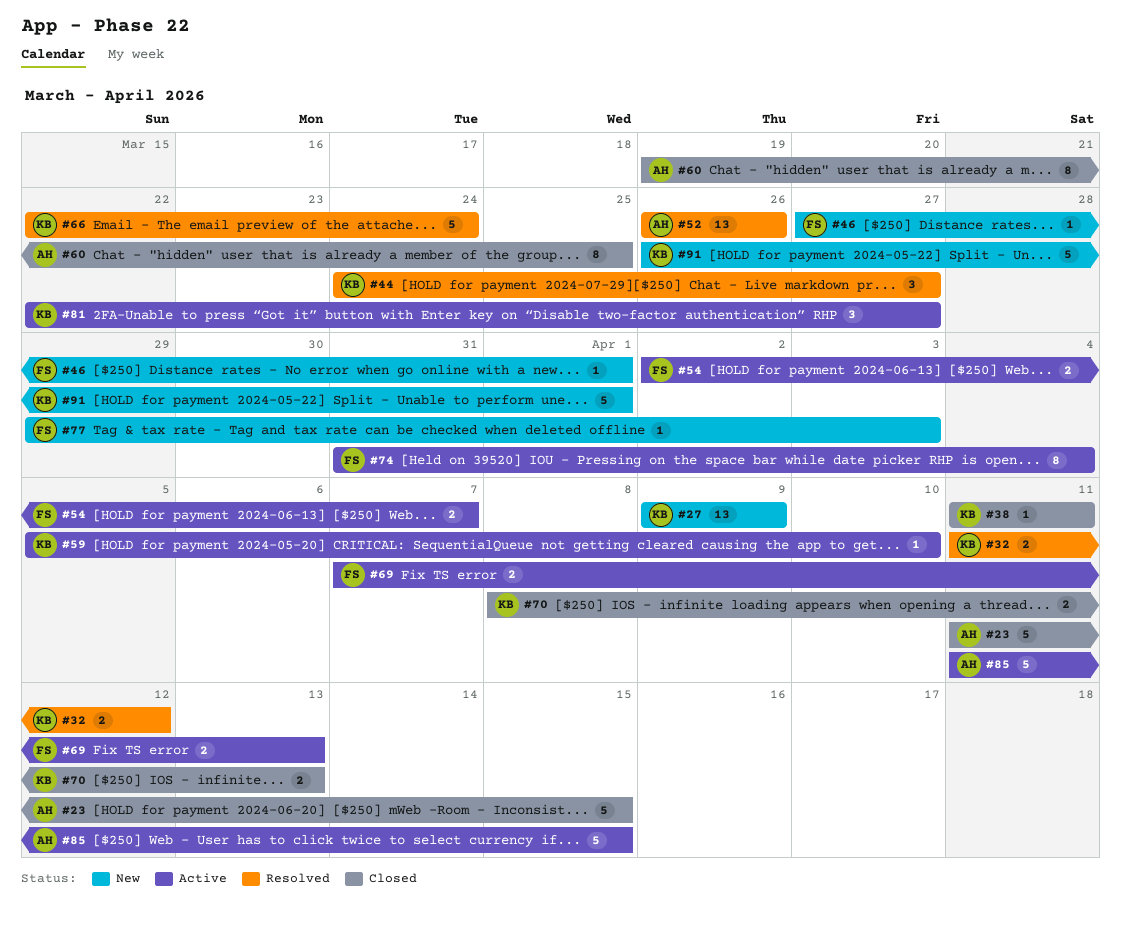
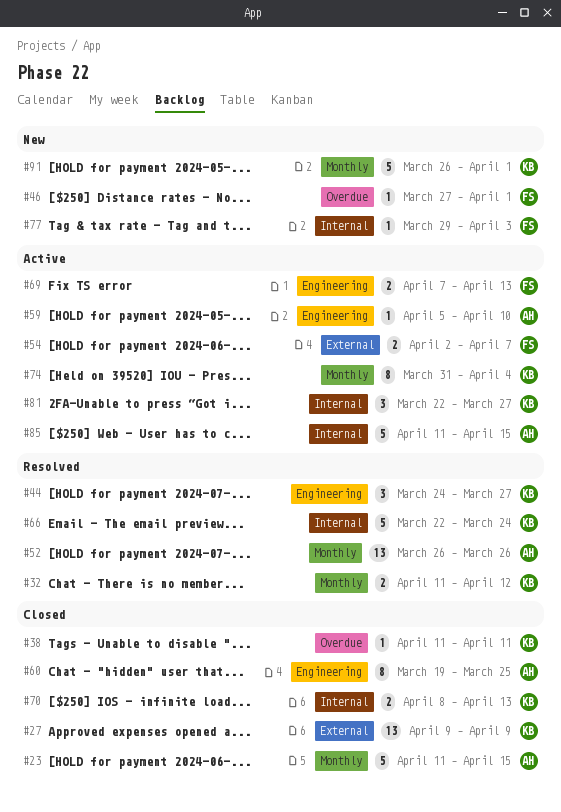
#27, status: New -> Closed
#59, owner: KB -> AH
#74, owner: FS -> KB

